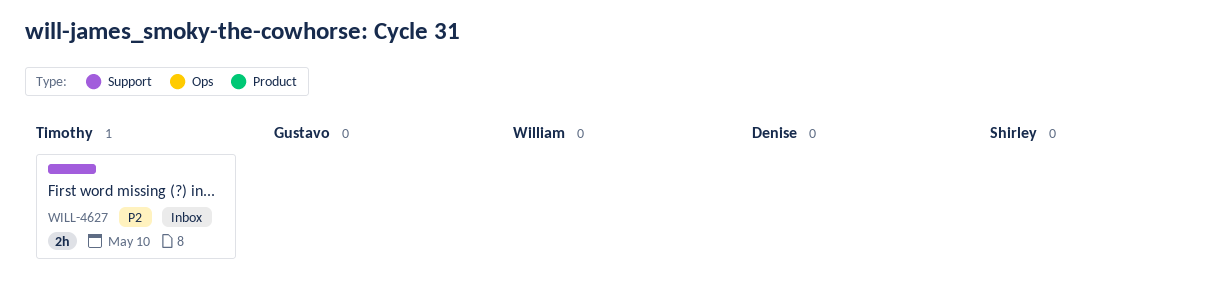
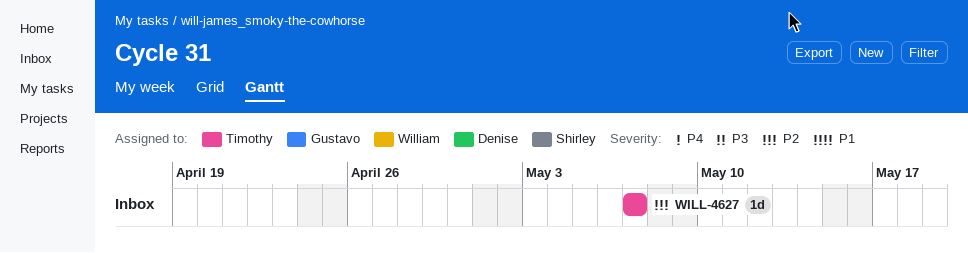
WILL-4627, estimate: 2h -> 1d
WILL-4627, due: May 10 -> May 7

